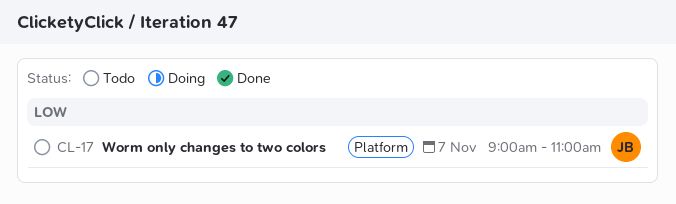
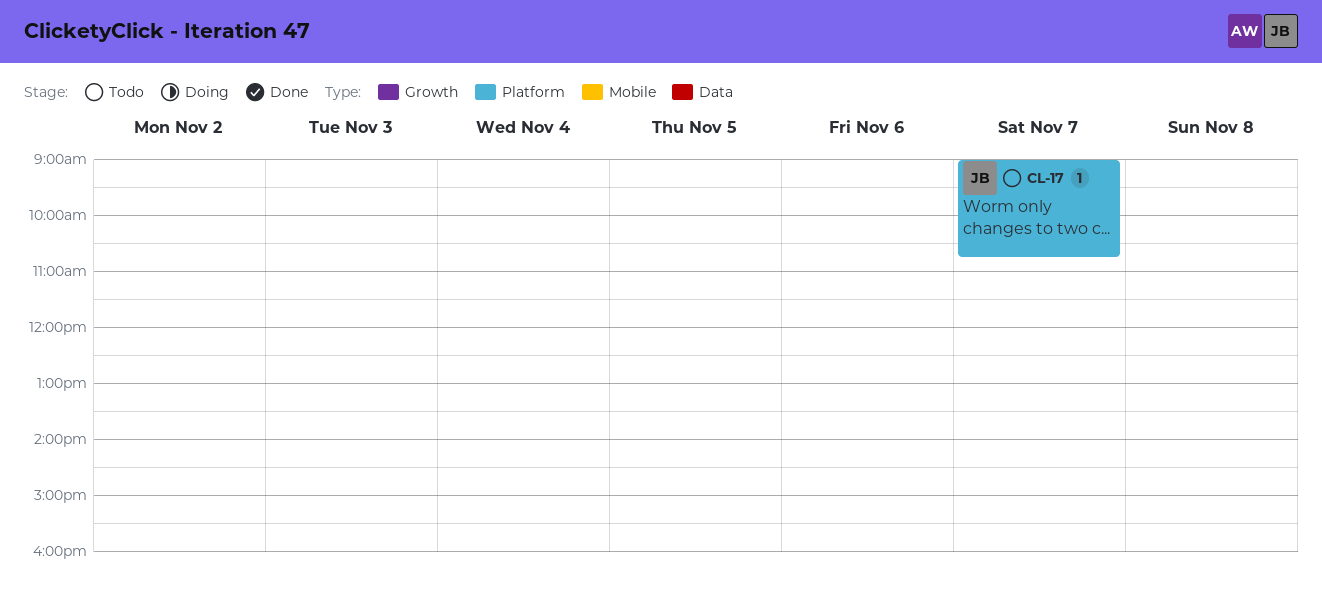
CL-17, ends: 11:00 -> 10:45

